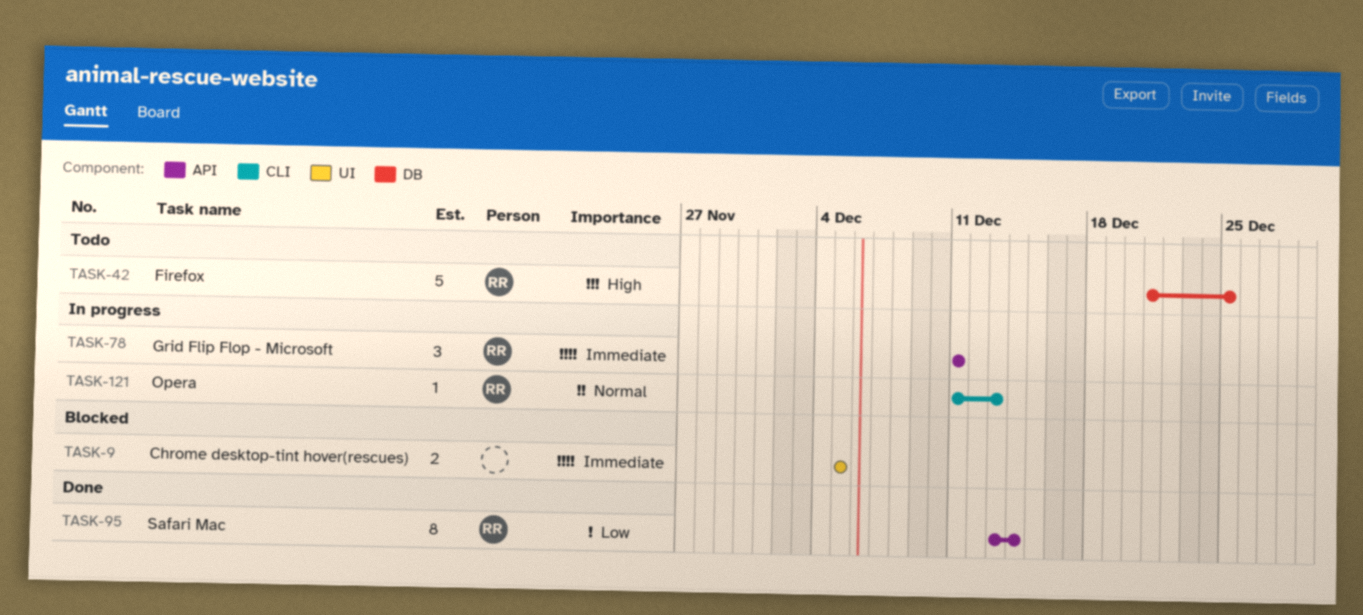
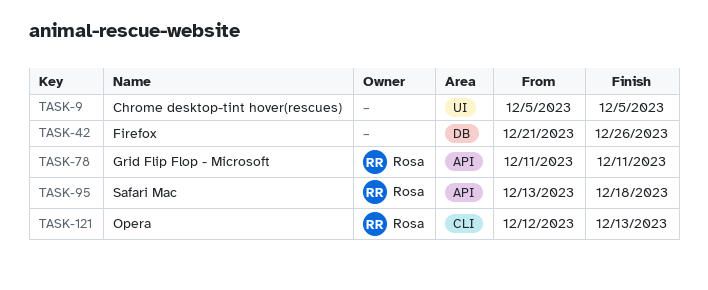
TASK-42, owner: Rosa -> none
TASK-42, due: Dec 25 -> Dec 26
TASK-95, due: Dec 14 -> Dec 18
TASK-121, start: Dec 11 -> Dec 12

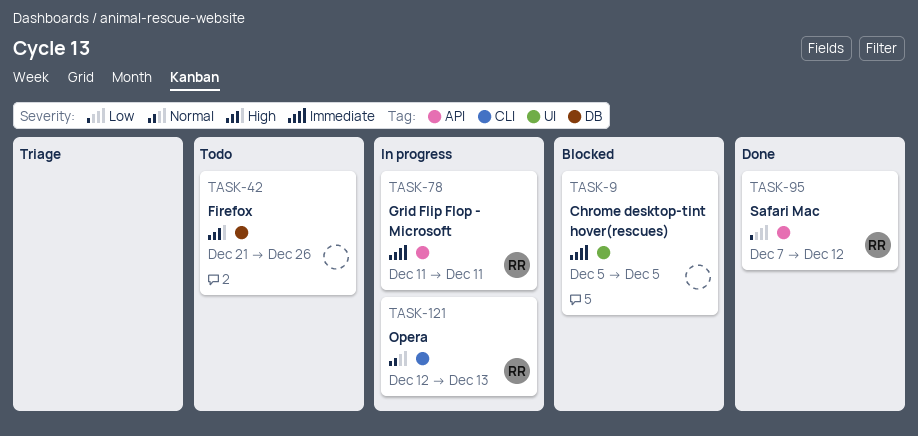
TASK-95, start: Dec 13 -> Dec 7
TASK-95, due: Dec 18 -> Dec 12

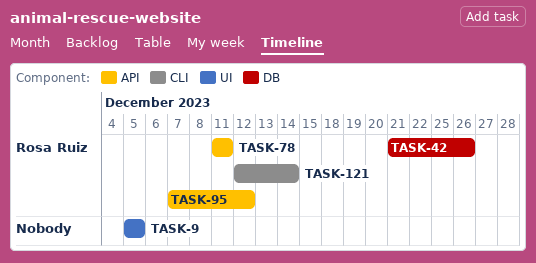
TASK-42, owner: none -> Rosa Ruiz
TASK-121, due: Dec 13 -> Dec 14

